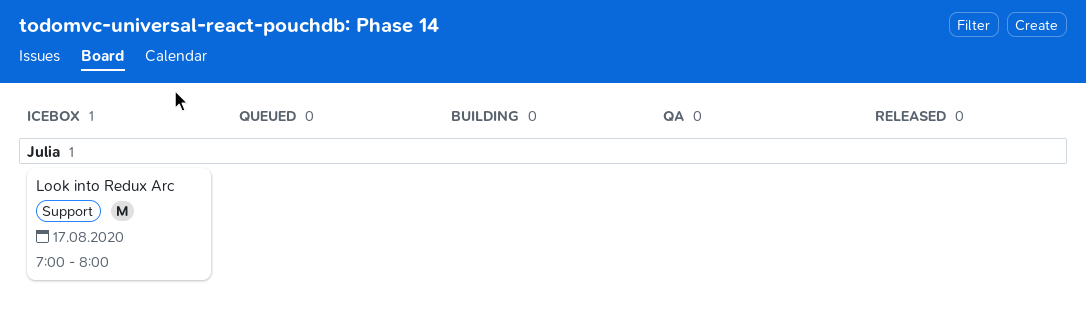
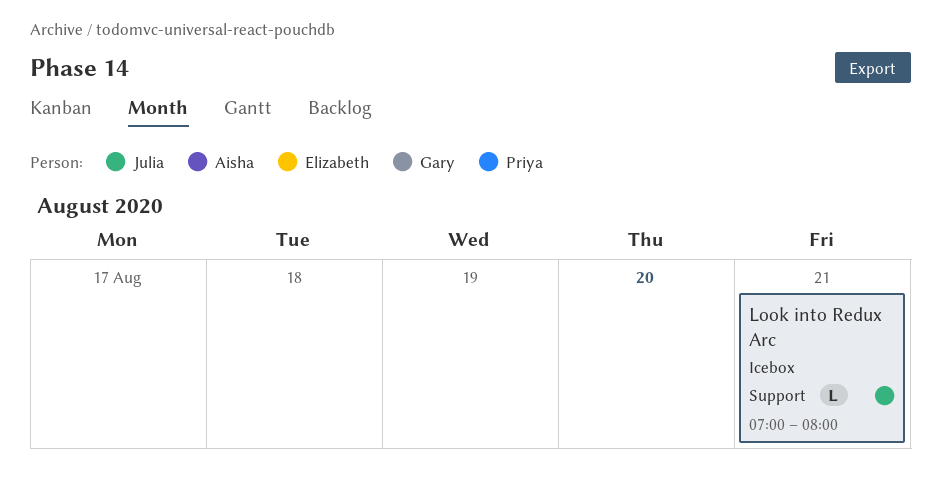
Look into Redux Arc, estimate: M -> L
Look into Redux Arc, day: Aug 17 -> Aug 21

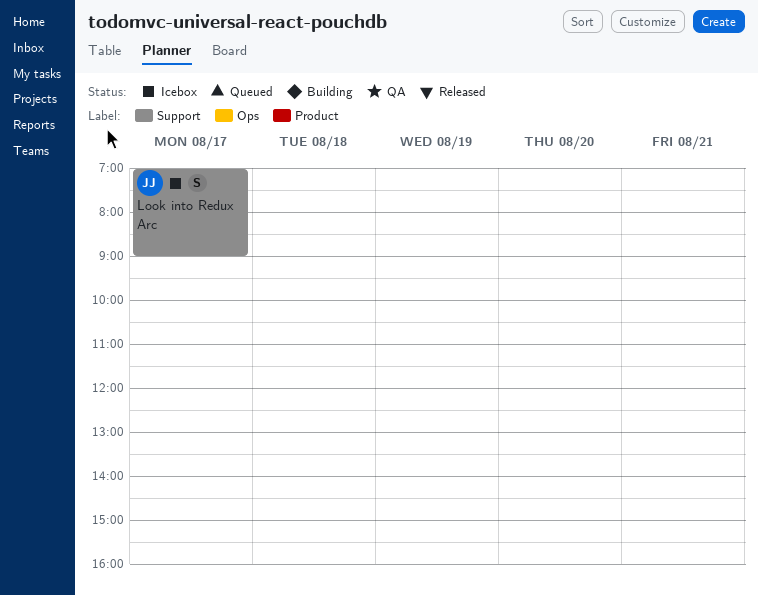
Look into Redux Arc, estimate: L -> S
Look into Redux Arc, day: Aug 21 -> Aug 17
Look into Redux Arc, ends: 08:00 -> 09:00

